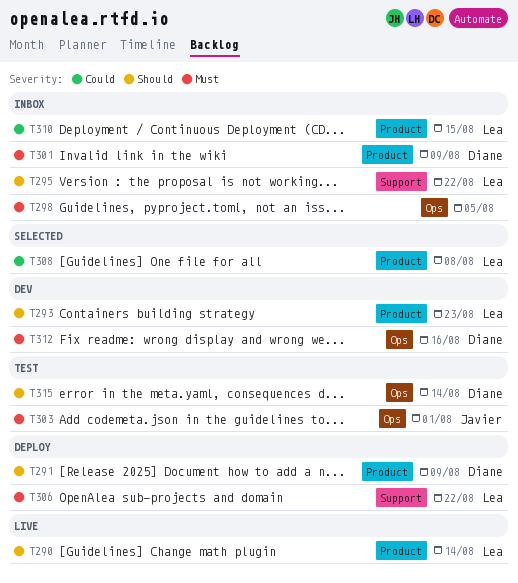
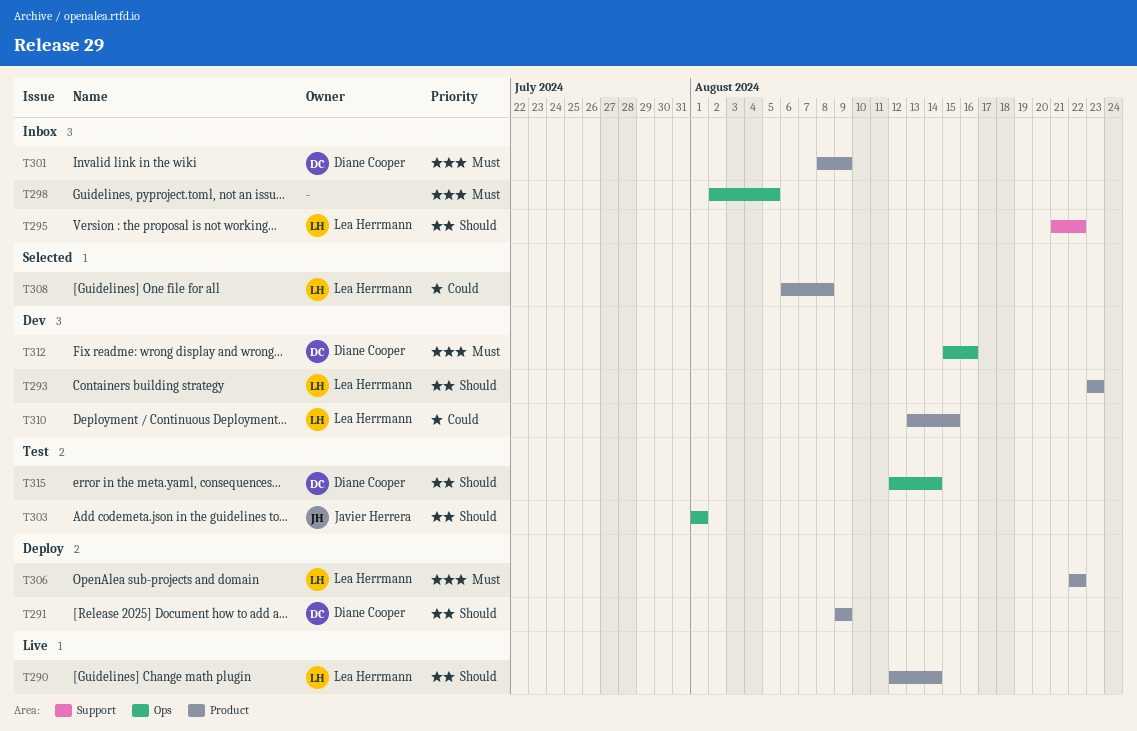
T303, priority: Must -> Should
T306, label: Support -> Product
T310, status: Inbox -> Dev

